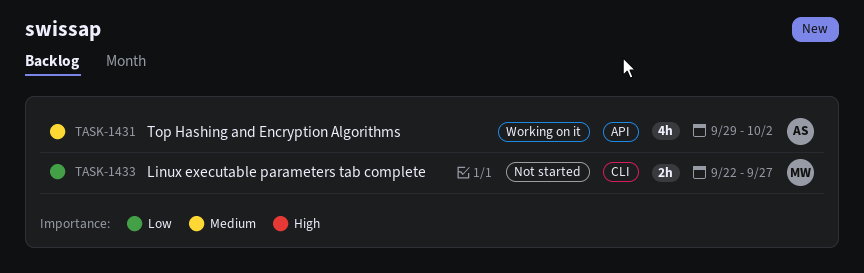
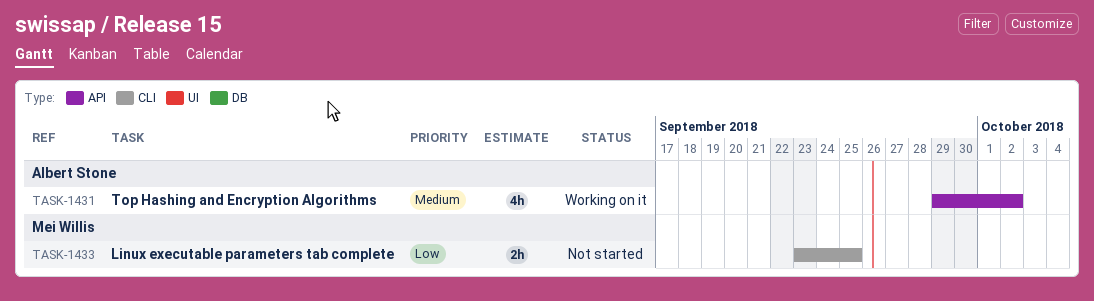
TASK-1433, start: Sep 22 -> Sep 23
TASK-1433, due: Sep 27 -> Sep 25

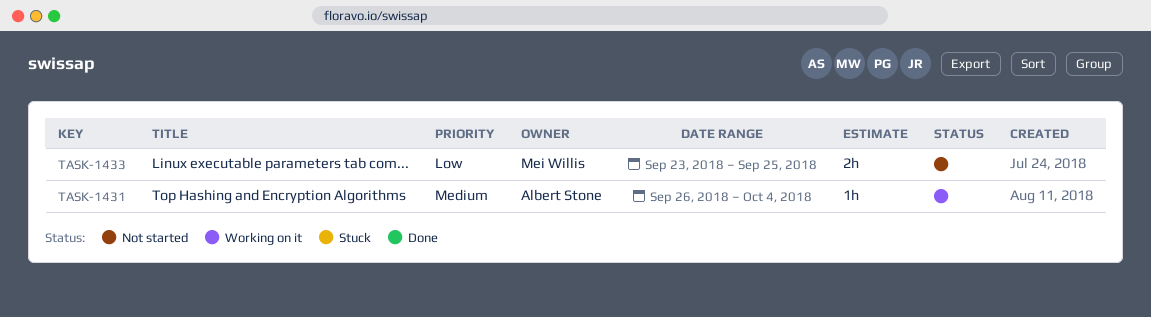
TASK-1431, estimate: 4h -> 1h
TASK-1431, start: Sep 29 -> Sep 26
TASK-1431, due: Oct 2 -> Oct 4

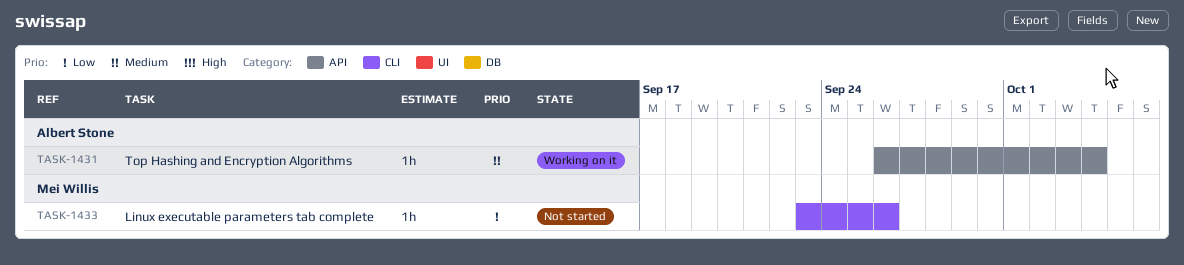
TASK-1433, estimate: 2h -> 1h
TASK-1433, due: Sep 25 -> Sep 26

